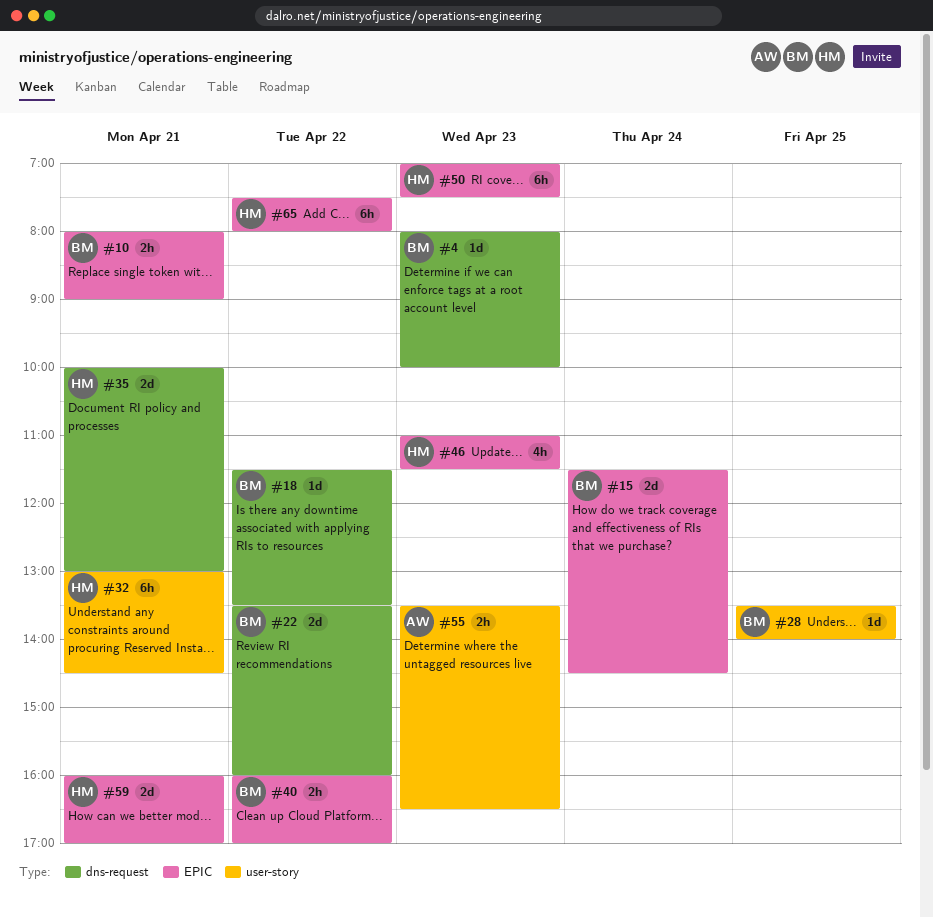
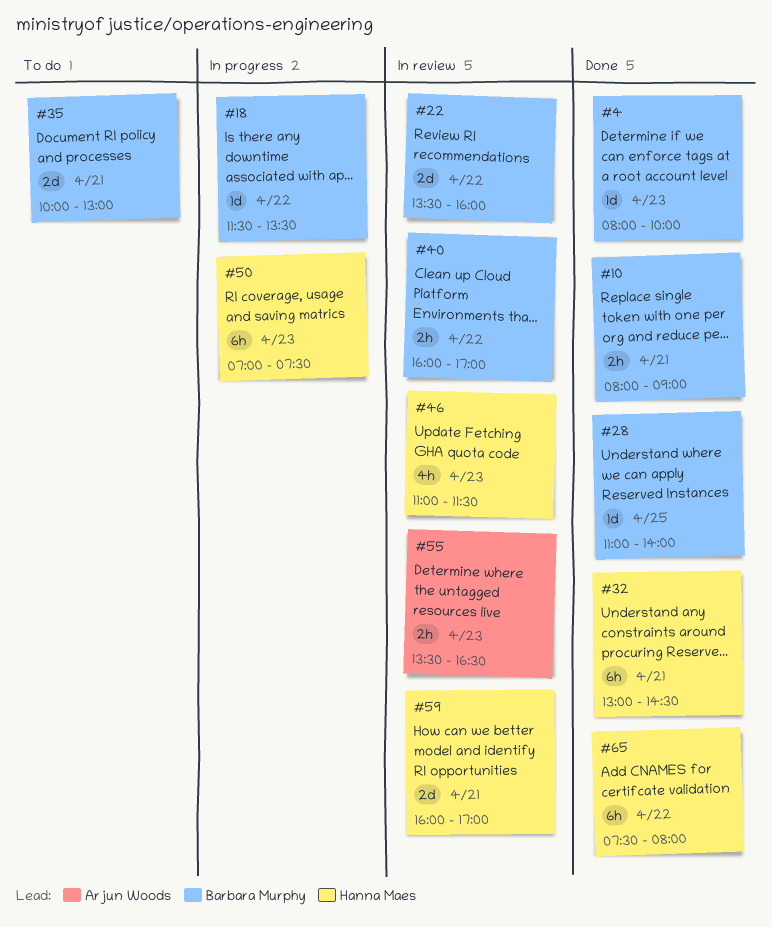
#15: present -> none
#28, begins: 13:30 -> 11:00
#35, owner: Hanna Maes -> Barbara Murphy

